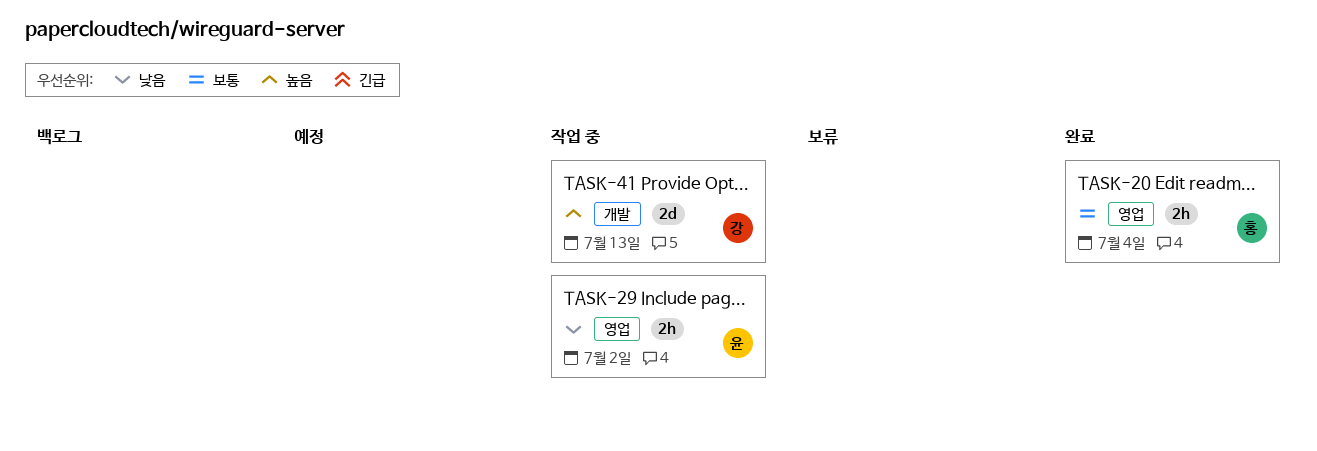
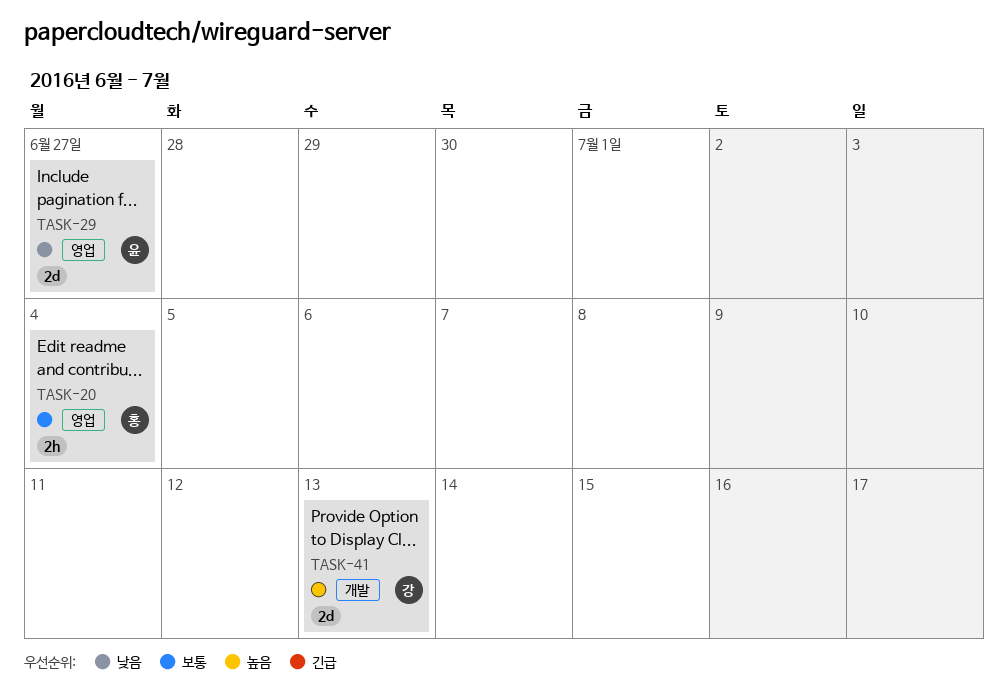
TASK-29, estimate: 2h -> 2d
TASK-29, due: Jul 2 -> Jun 27

